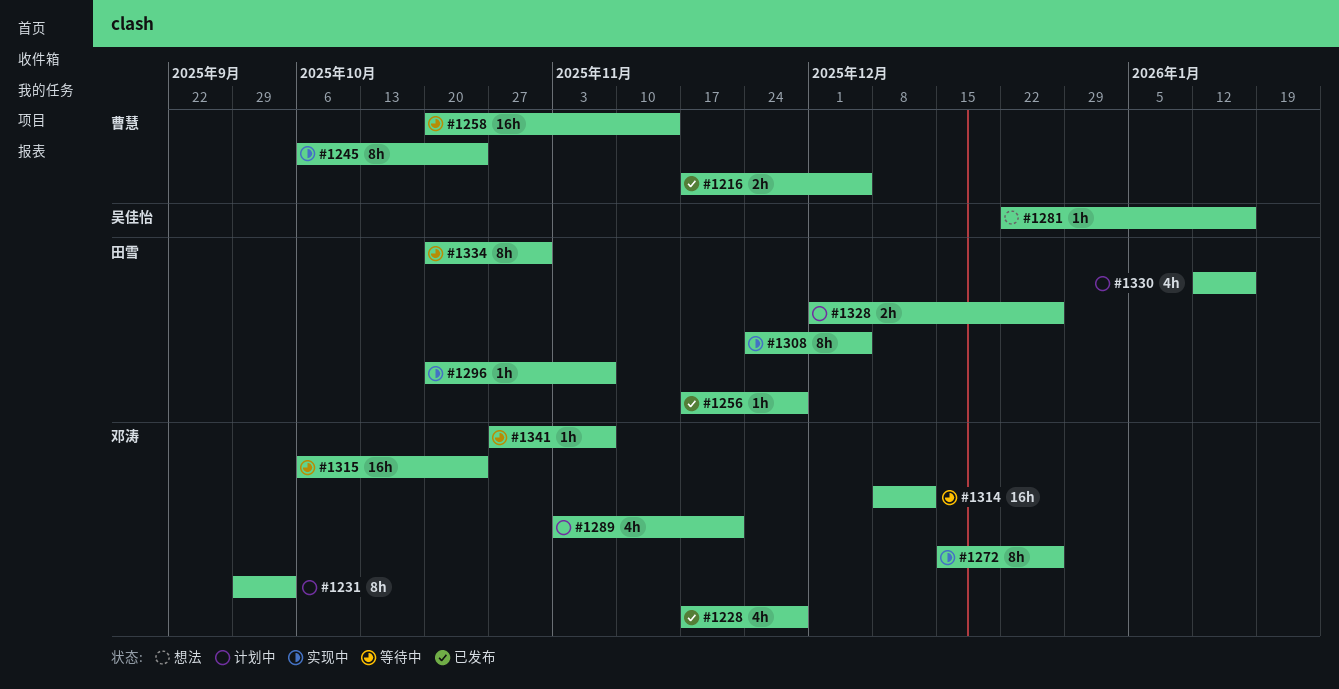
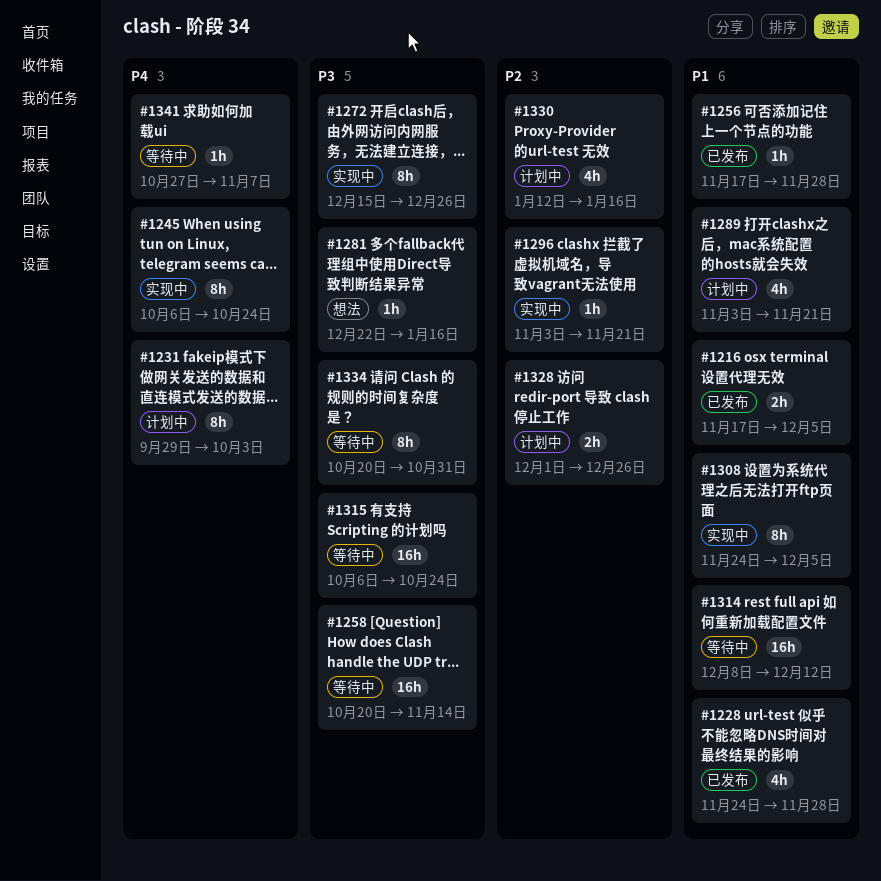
#1228, start: Nov 17 -> Nov 24
#1296, start: Oct 20 -> Nov 3
#1296, due: Nov 7 -> Nov 21

